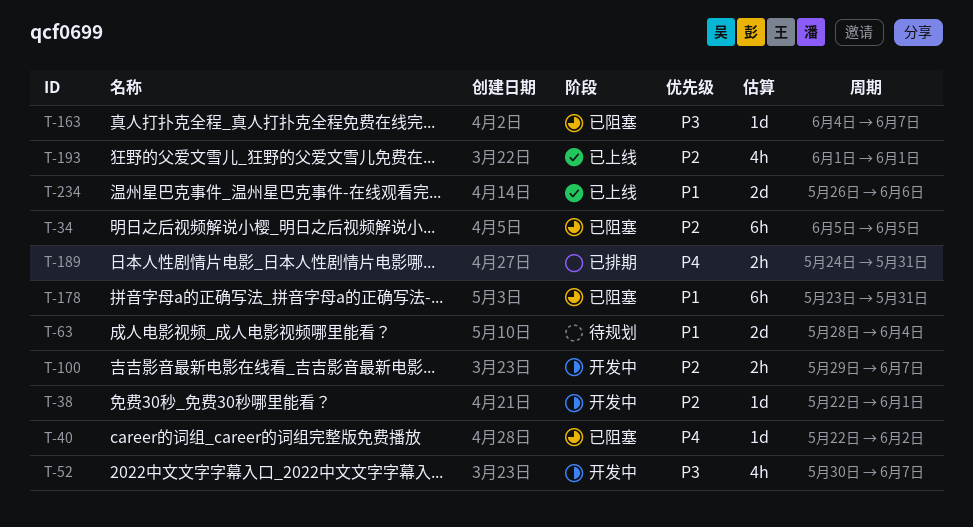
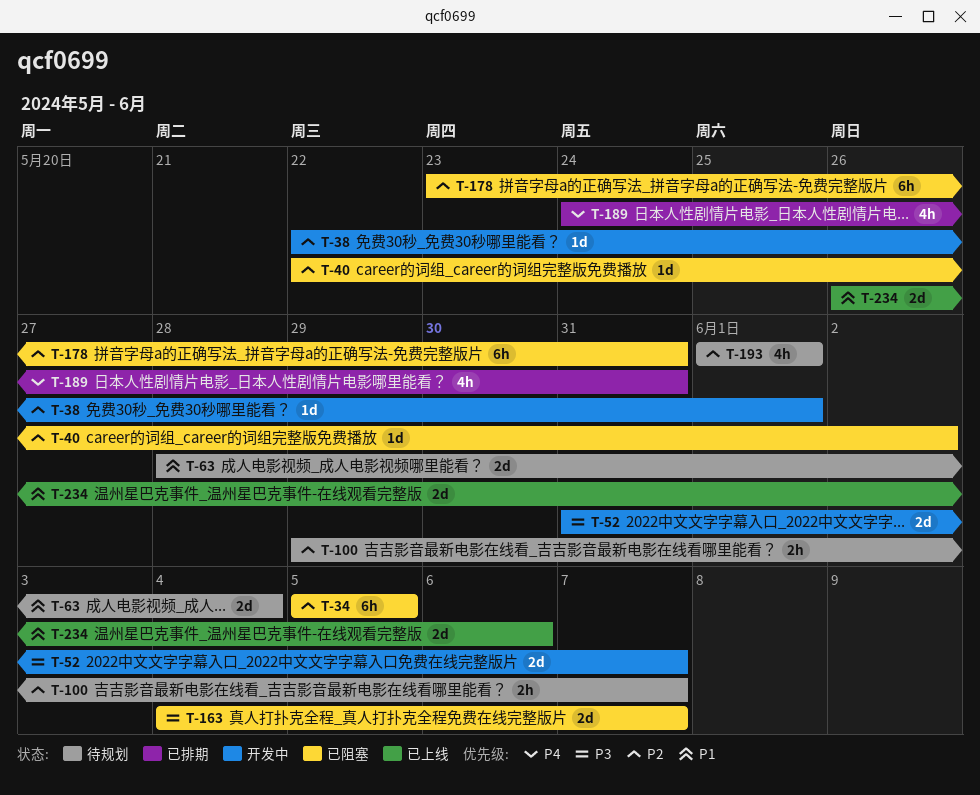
T-40, priority: P4 -> P2
T-52, estimate: 4h -> 2d
T-52, start: May 30 -> May 31
T-100, status: 开发中 -> 待规划
T-163, estimate: 1d -> 2d
T-178, priority: P1 -> P2
T-189, estimate: 2h -> 4h
T-193, status: 已上线 -> 待规划

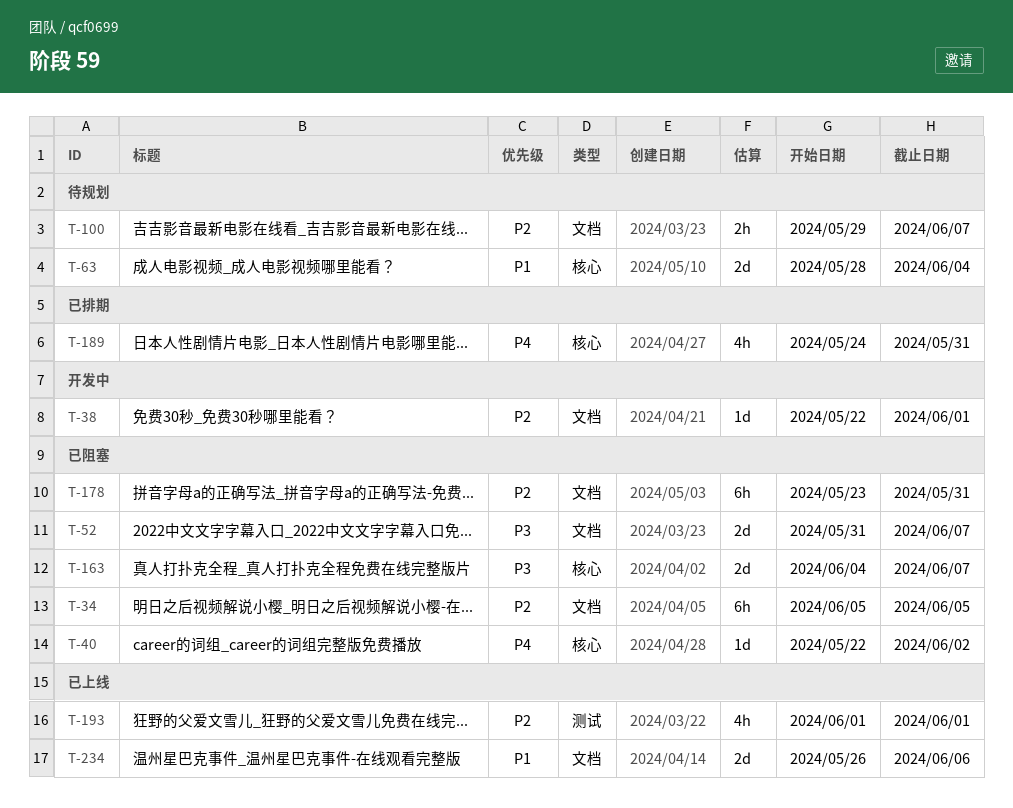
T-40, priority: P2 -> P4
T-52, status: 开发中 -> 已阻塞
T-193, status: 待规划 -> 已上线

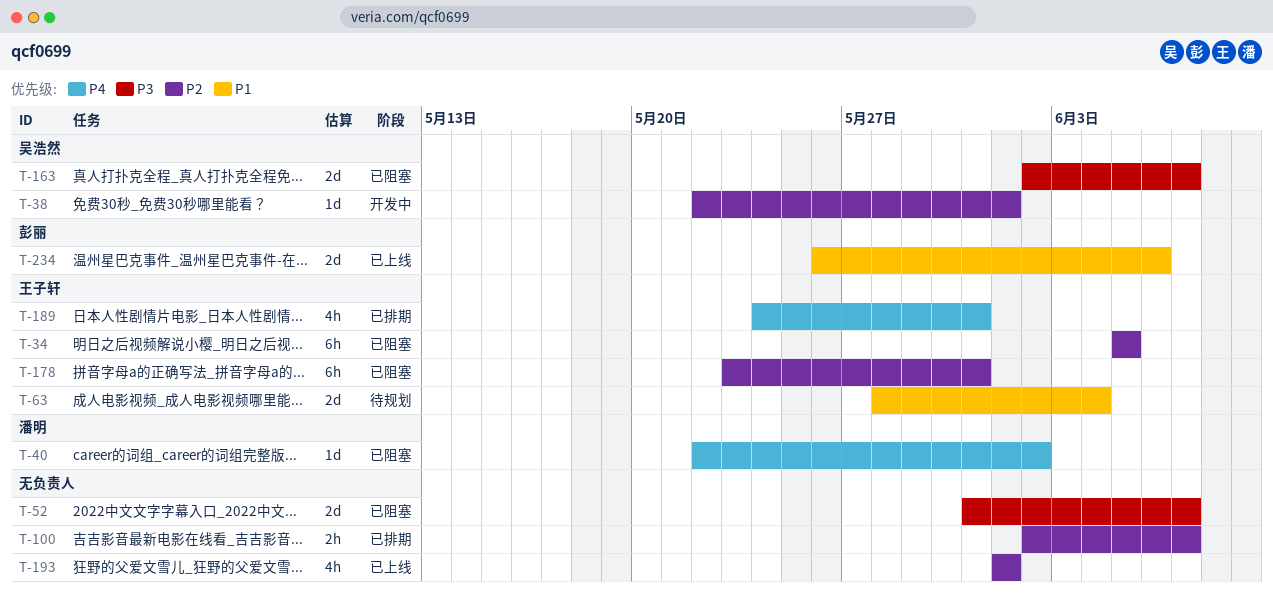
T-100, status: 待规划 -> 已排期
T-100, start: May 29 -> Jun 2
T-163, start: Jun 4 -> Jun 2

